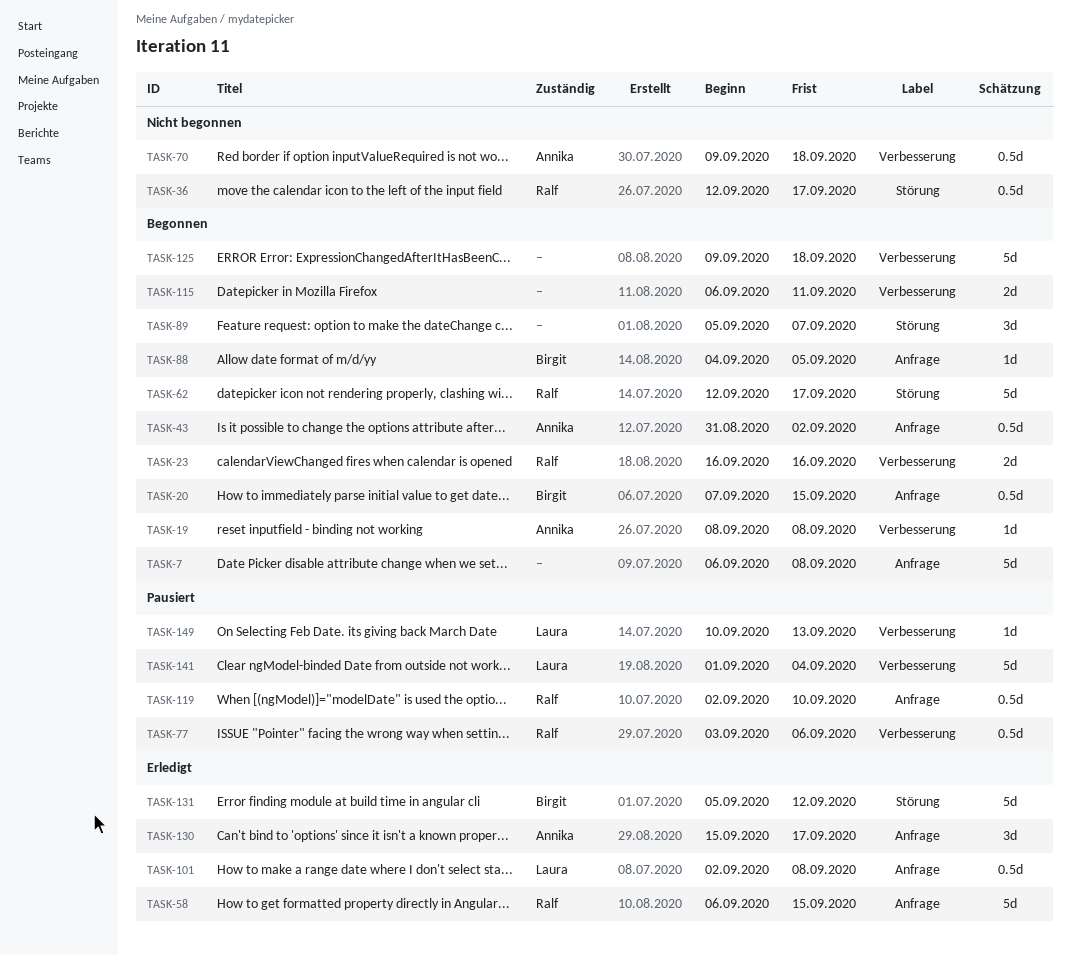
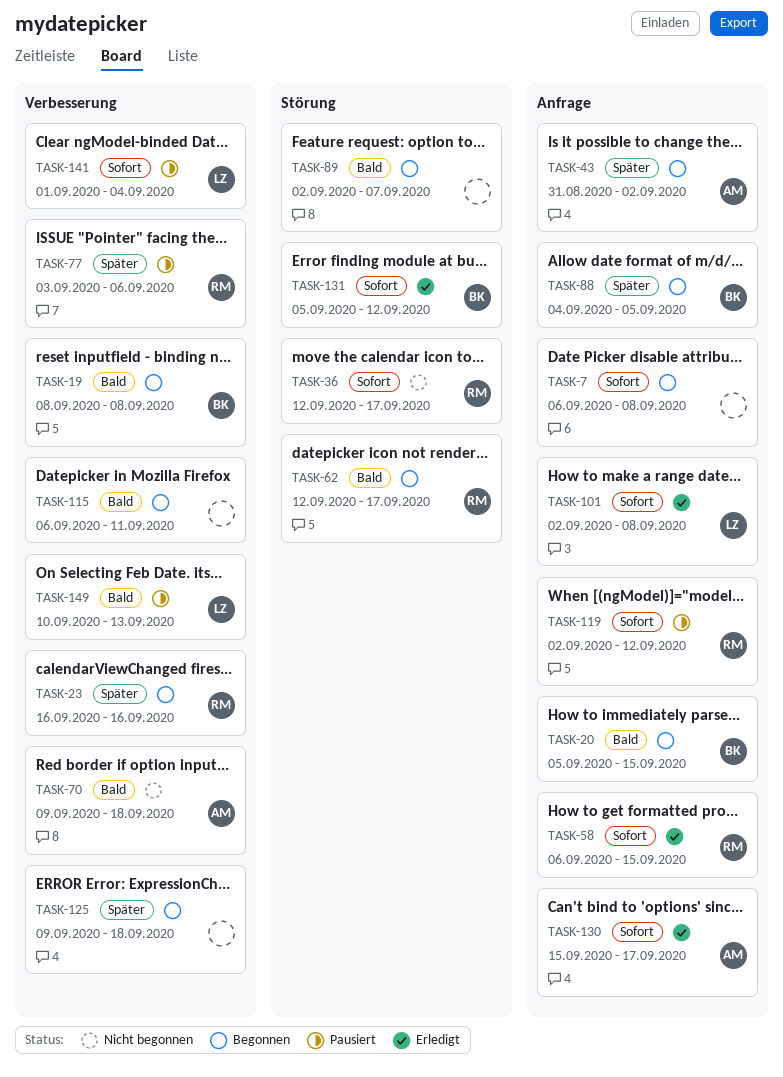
TASK-19, owner: Annika -> Birgit
TASK-20, start: Sep 7 -> Sep 5
TASK-89, start: Sep 5 -> Sep 2
TASK-119, due: Sep 10 -> Sep 12

